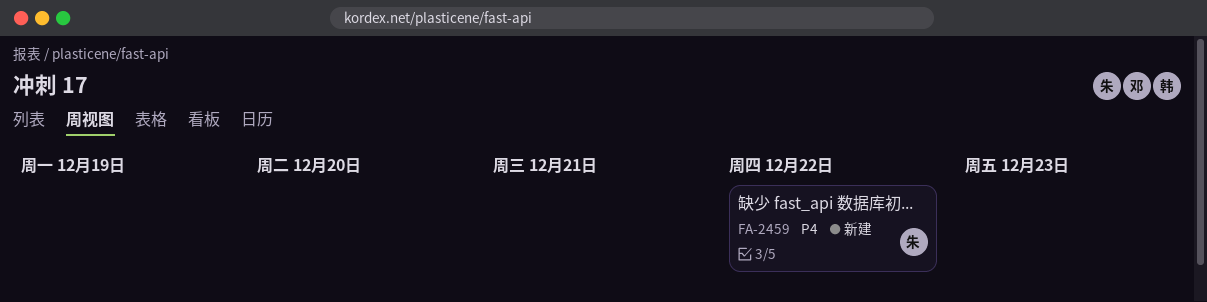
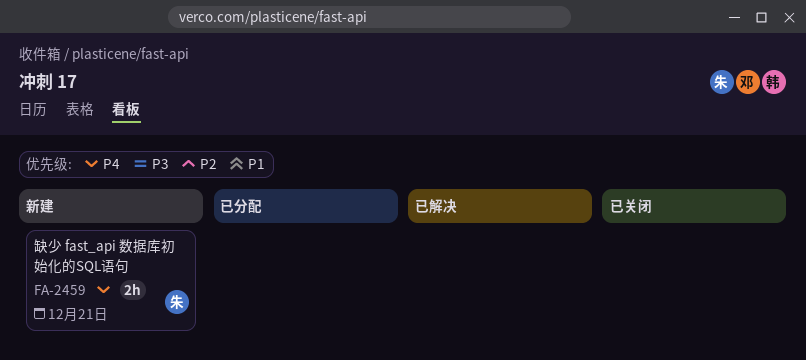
FA-2459, due: Dec 22 -> Dec 21

